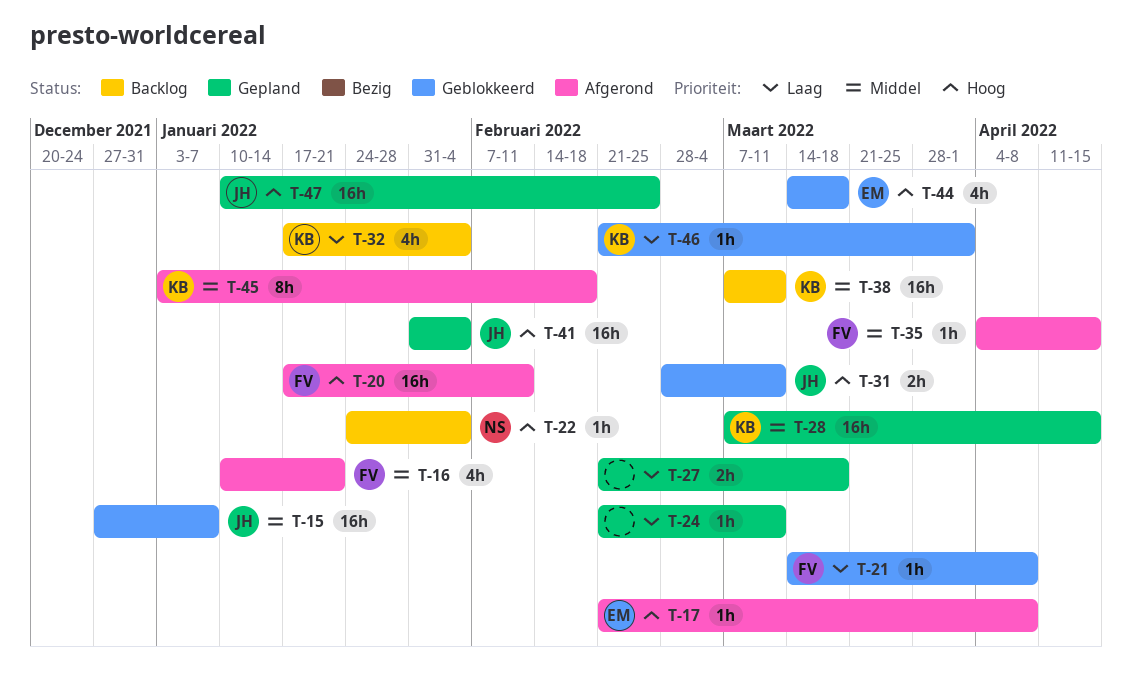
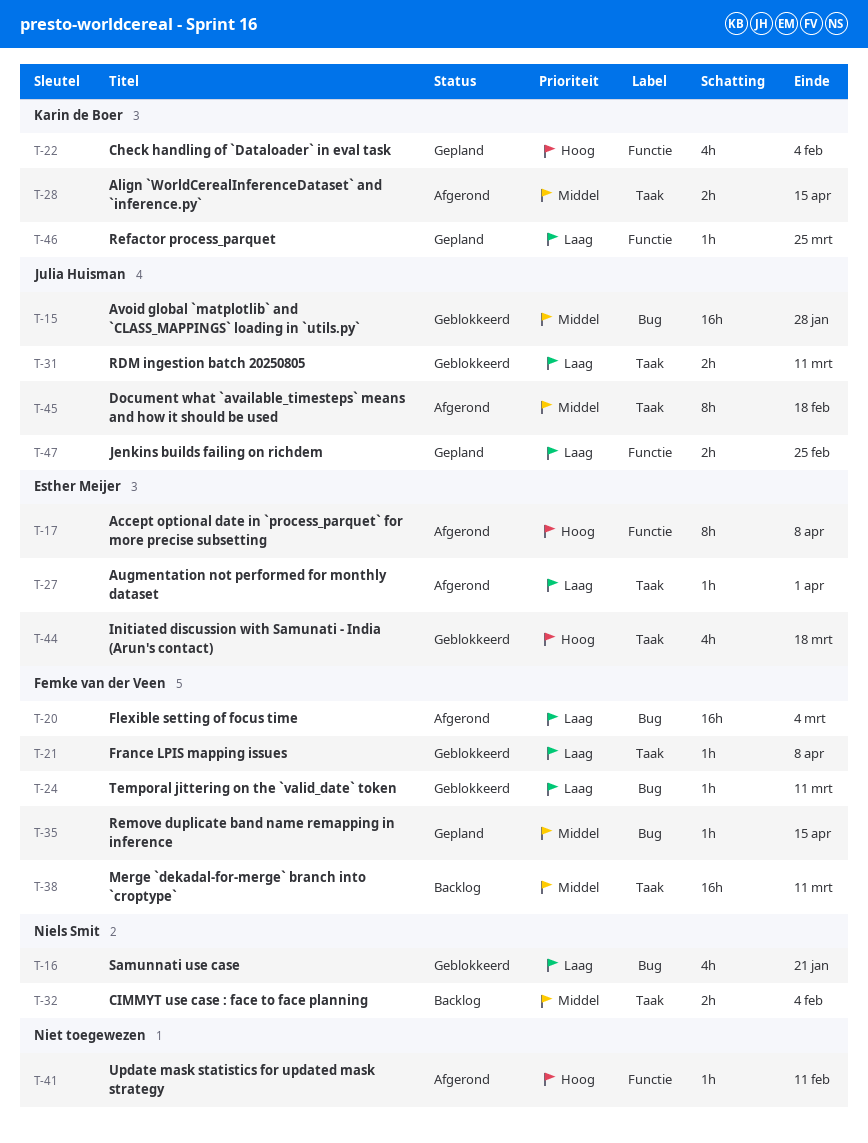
T-15, due: Jan 7 -> Jan 28
T-16, status: Afgerond -> Geblokkeerd
T-16, owner: Femke van der Veen -> Niels Smit
T-16, priority: Middel -> Laag
T-17, estimate: 1h -> 8h
T-20, priority: Hoog -> Laag
T-20, due: Feb 11 -> Mar 4
T-22, status: Backlog -> Gepland
T-22, owner: Niels Smit -> Karin de Boer
T-22, estimate: 1h -> 4h
T-24, status: Gepland -> Geblokkeerd
T-24, owner: none -> Femke van der Veen
T-27, status: Gepland -> Afgerond
T-27, owner: none -> Esther Meijer
T-27, estimate: 2h -> 1h
T-27, due: Mar 18 -> Apr 1
T-28, status: Gepland -> Afgerond
T-28, estimate: 16h -> 2h
T-31, priority: Hoog -> Laag
T-32, owner: Karin de Boer -> Niels Smit
T-32, priority: Laag -> Middel
T-32, estimate: 4h -> 2h
T-35, status: Afgerond -> Gepland
T-38, owner: Karin de Boer -> Femke van der Veen
T-41, status: Gepland -> Afgerond
T-41, owner: Julia Huisman -> none
T-41, estimate: 16h -> 1h
T-41, due: Feb 4 -> Feb 11
T-45, owner: Karin de Boer -> Julia Huisman
T-46, status: Geblokkeerd -> Gepland
T-46, due: Apr 1 -> Mar 25
T-47, priority: Hoog -> Laag
T-47, estimate: 16h -> 2h

